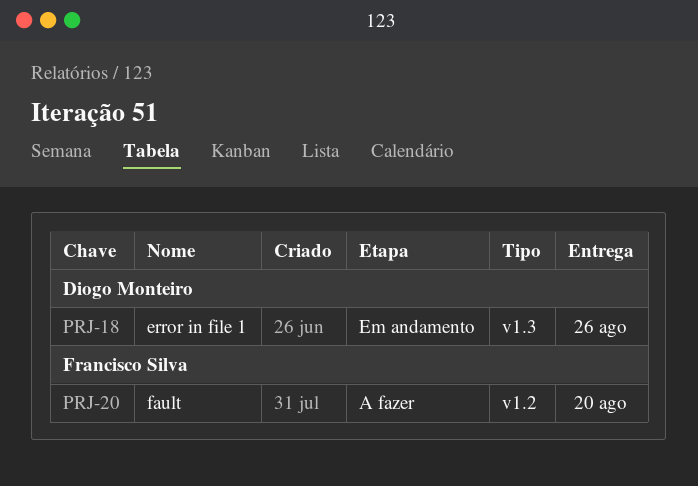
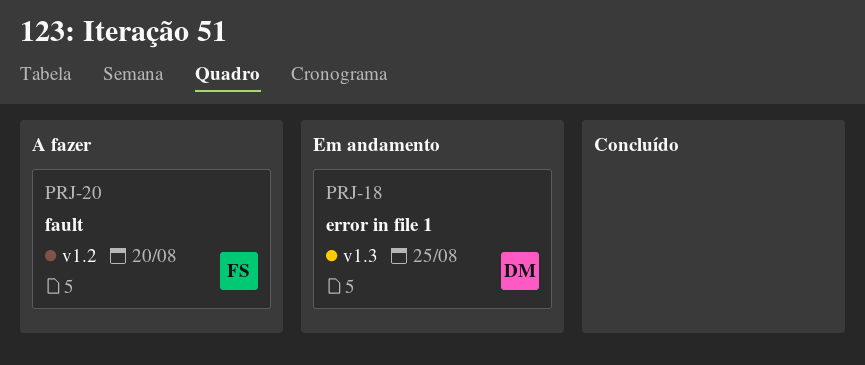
PRJ-18, due: Aug 26 -> Aug 25

